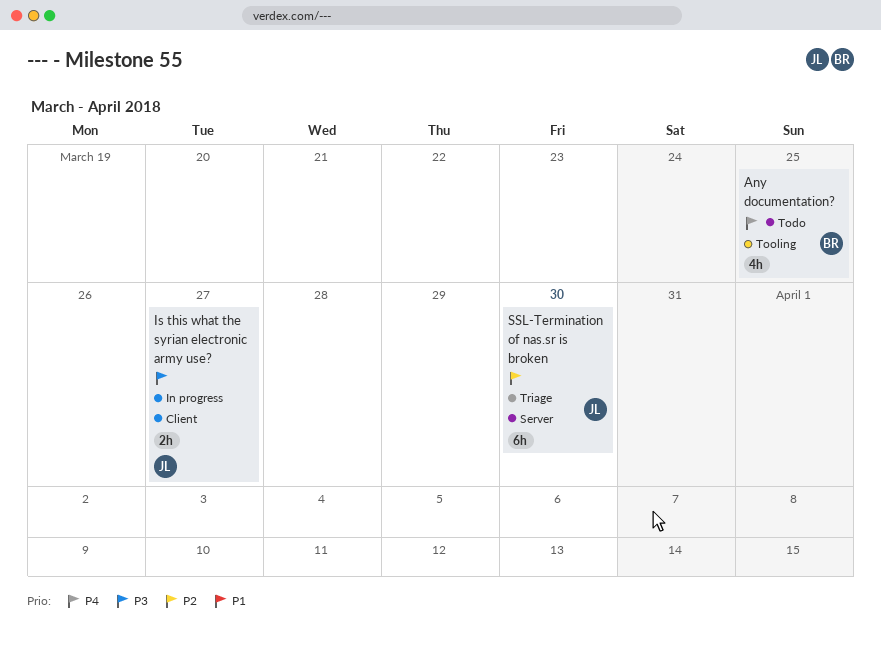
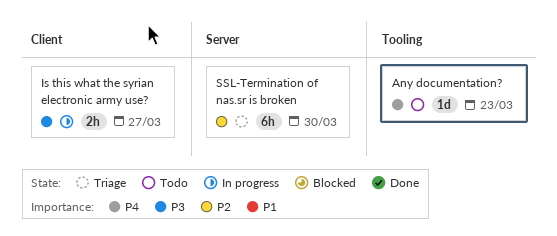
Any documentation?, estimate: 4h -> 1d
Any documentation?, due: Mar 25 -> Mar 23

